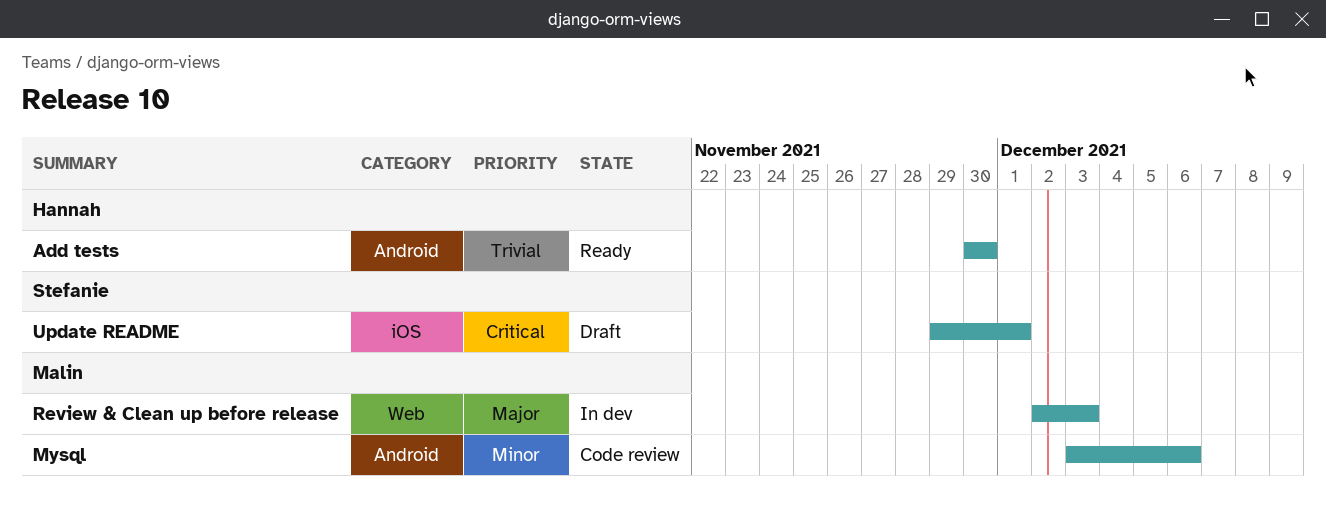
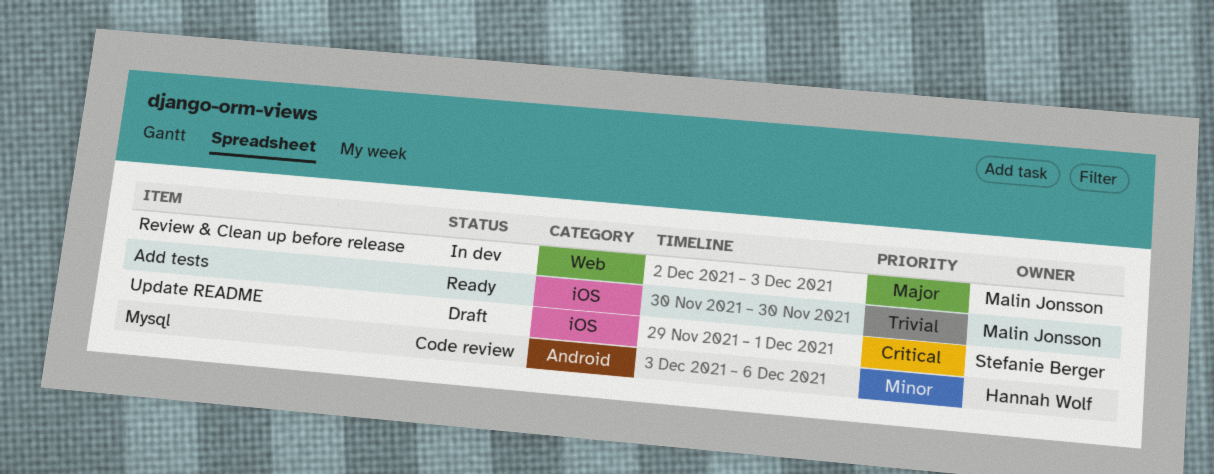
Add tests, owner: Hannah Wolf -> Malin Jonsson
Add tests, label: Android -> iOS
Mysql, owner: Malin Jonsson -> Hannah Wolf

